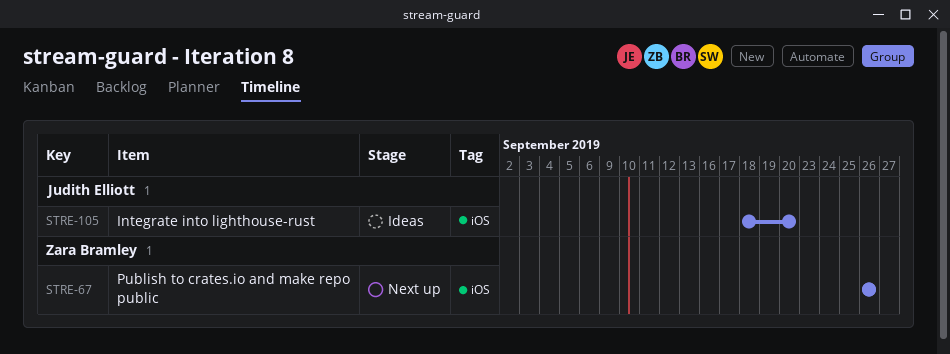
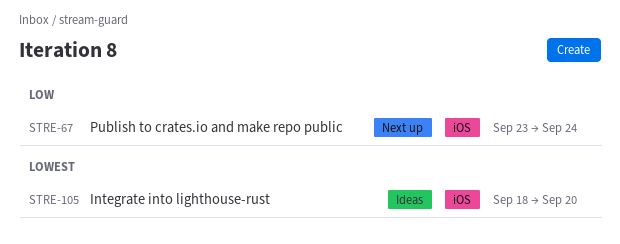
STRE-67, start: Sep 26 -> Sep 23
STRE-67, due: Sep 26 -> Sep 24

